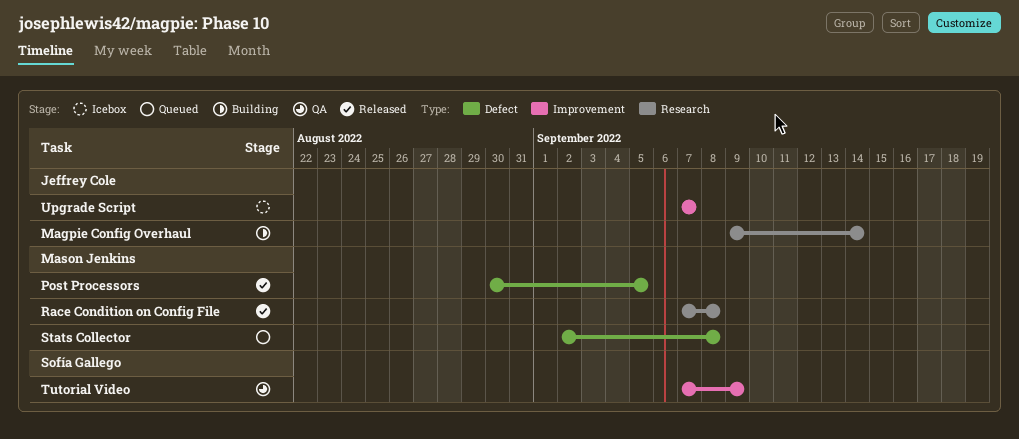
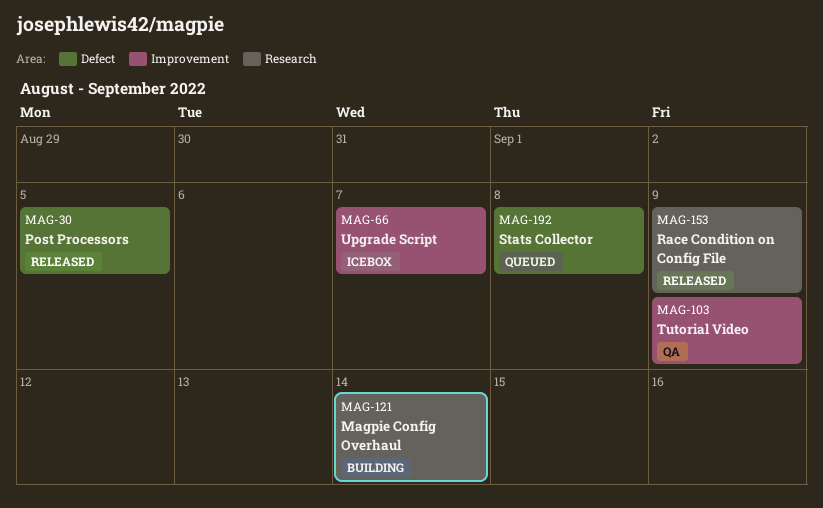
Race Condition on Config File, due: Sep 8 -> Sep 9

